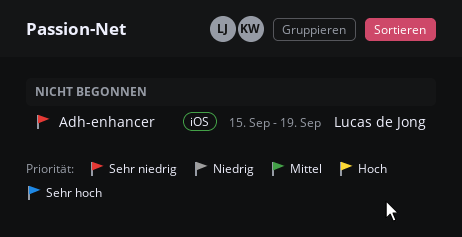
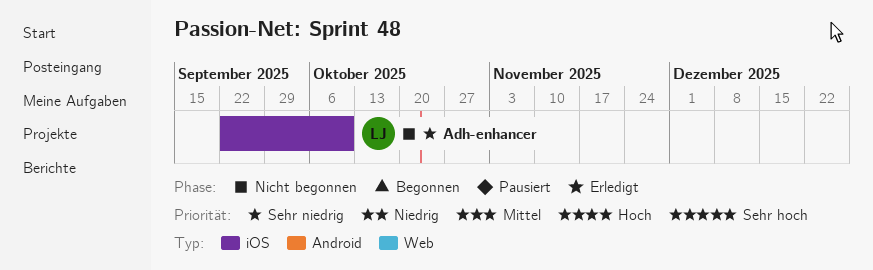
Adh-enhancer, start: Sep 15 -> Sep 22
Adh-enhancer, due: Sep 19 -> Oct 10

